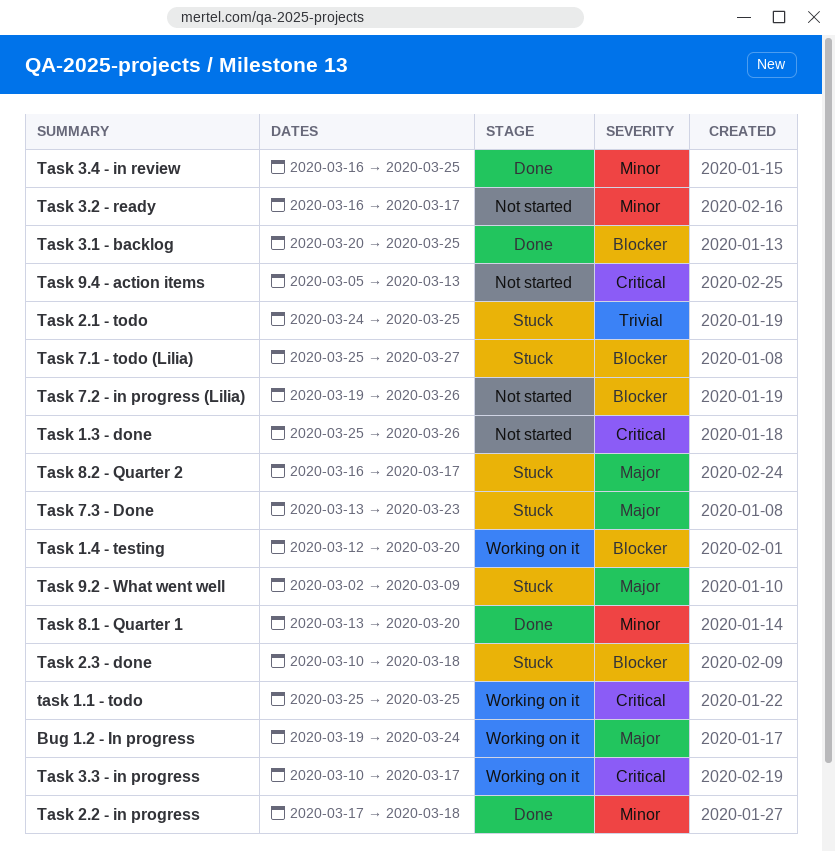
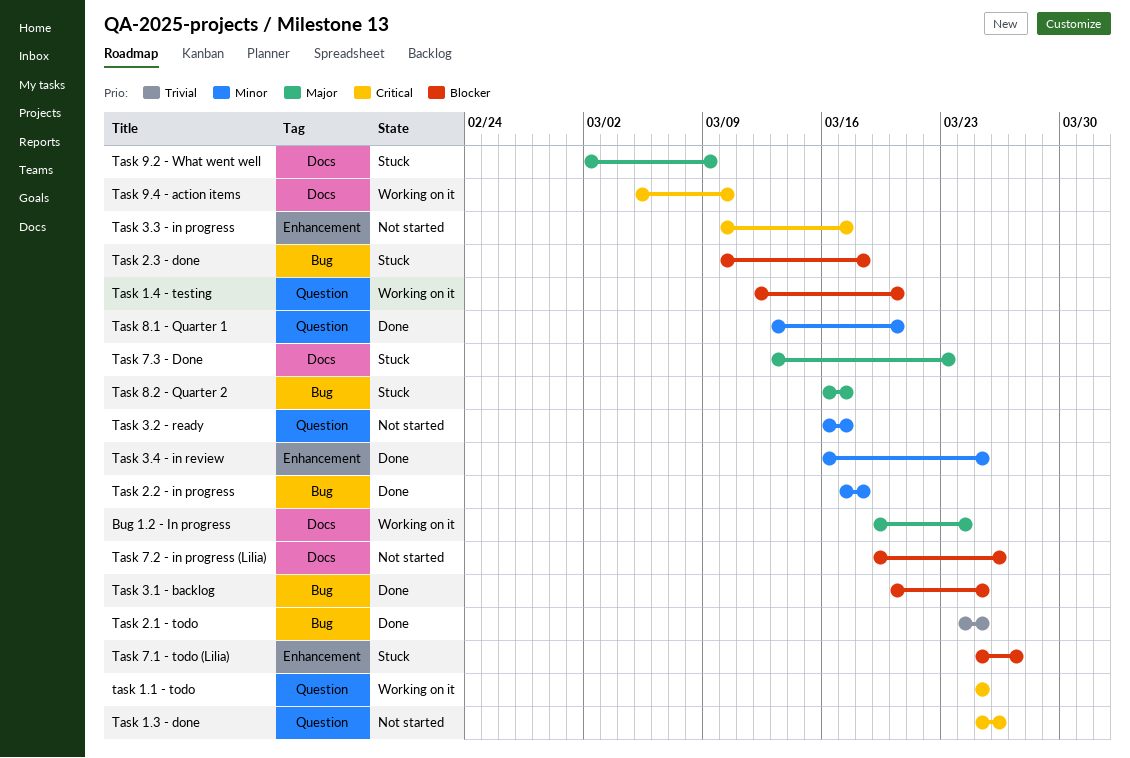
Task 2.1 - todo, status: Stuck -> Done
Task 3.3 - in progress, status: Working on it -> Not started
Task 9.4 - action items, status: Not started -> Working on it
Task 9.4 - action items, due: Mar 13 -> Mar 10

